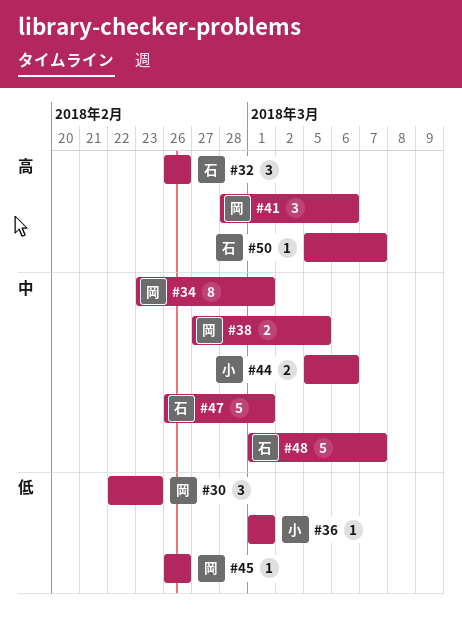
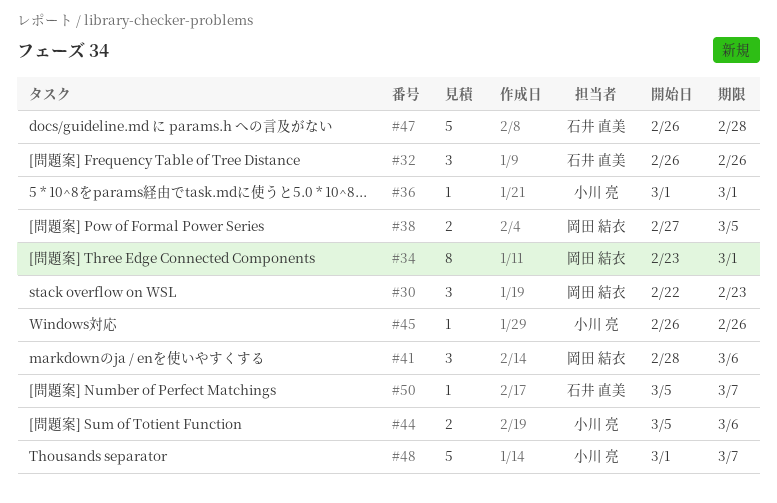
#45, owner: 岡田 結衣 -> 小川 亮
#47, due: Mar 1 -> Feb 28
#48, owner: 石井 直美 -> 小川 亮

